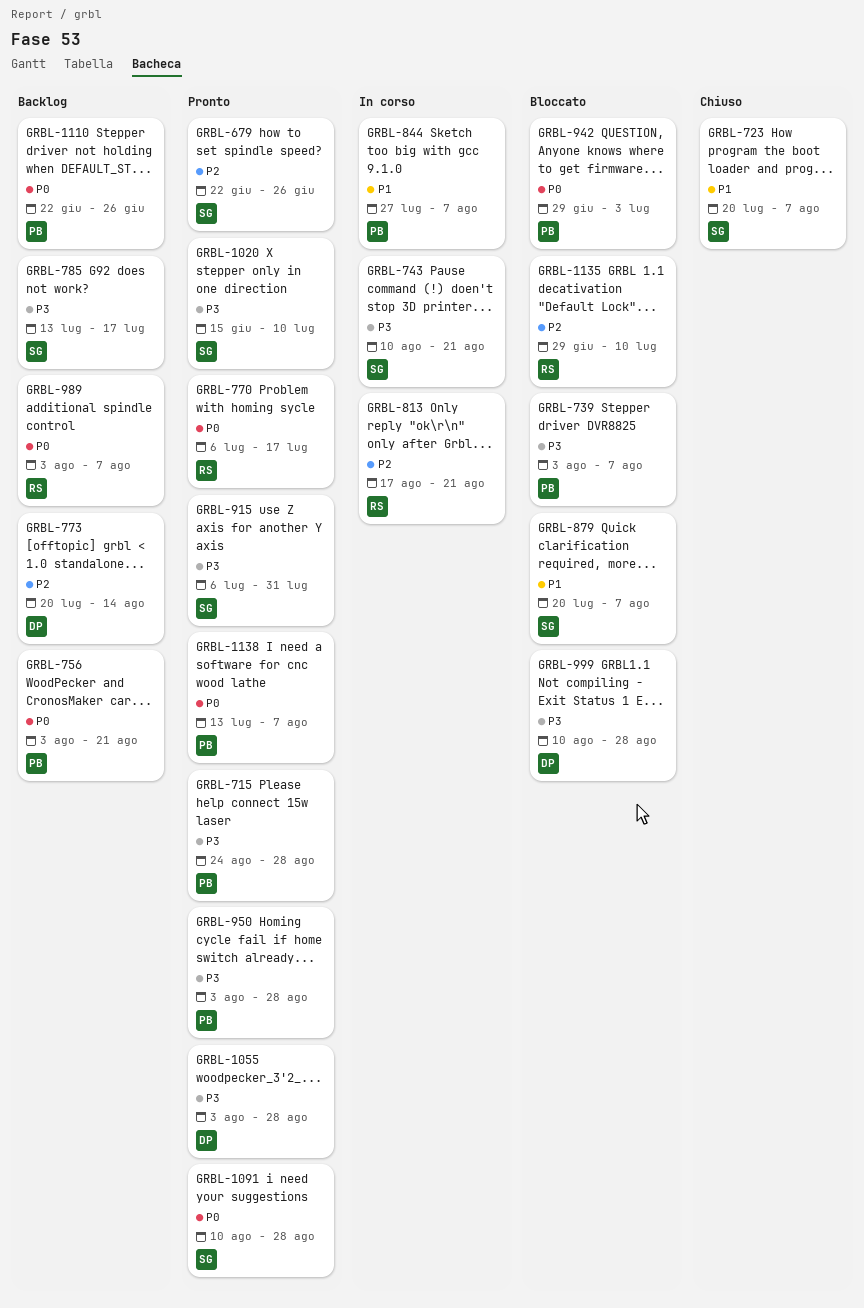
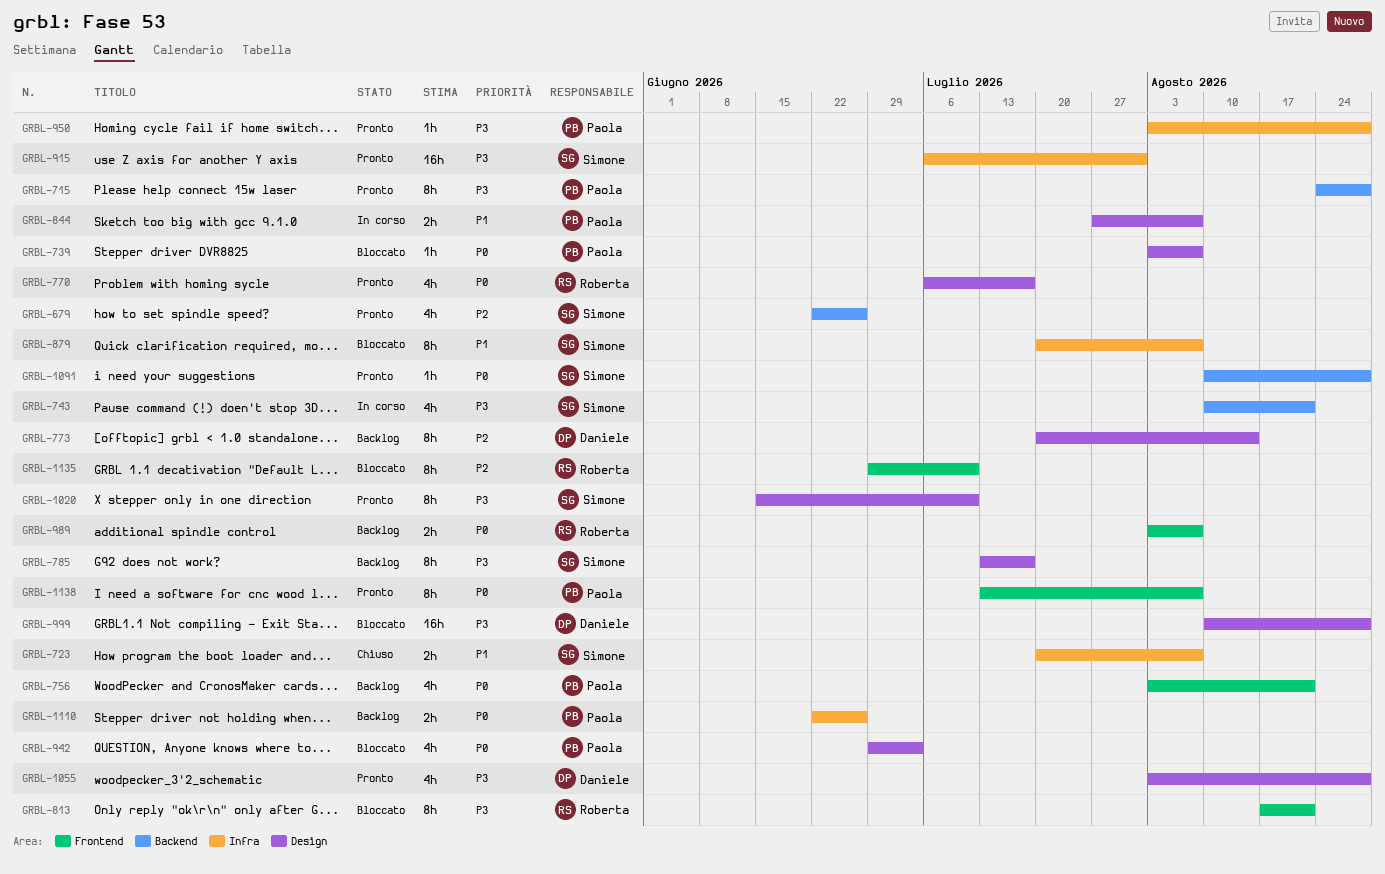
GRBL-739, priority: P3 -> P0
GRBL-813, status: In corso -> Bloccato
GRBL-813, priority: P2 -> P3

